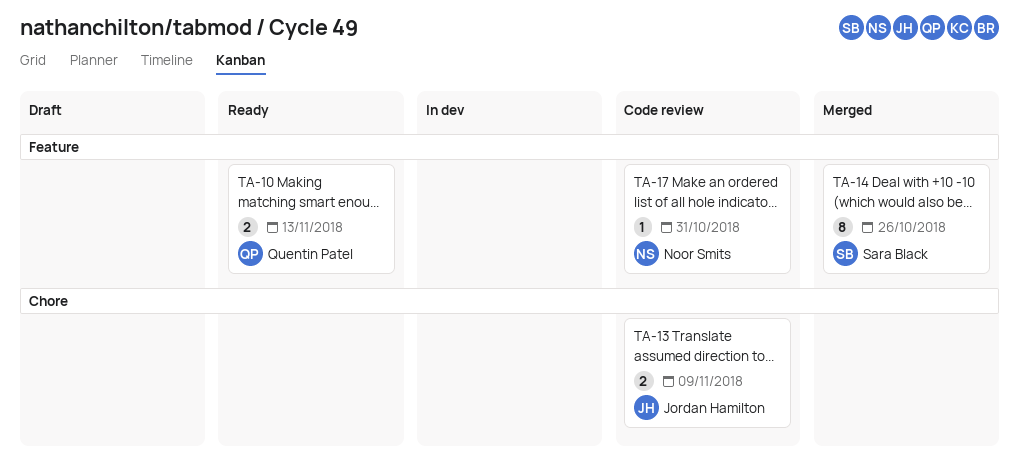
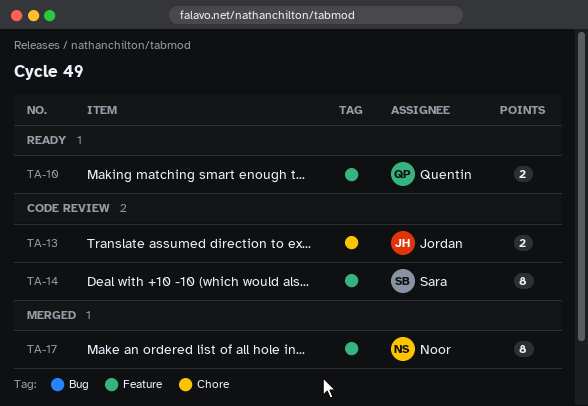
TA-14, status: Merged -> Code review
TA-17, status: Code review -> Merged
TA-17, estimate: 1 -> 8

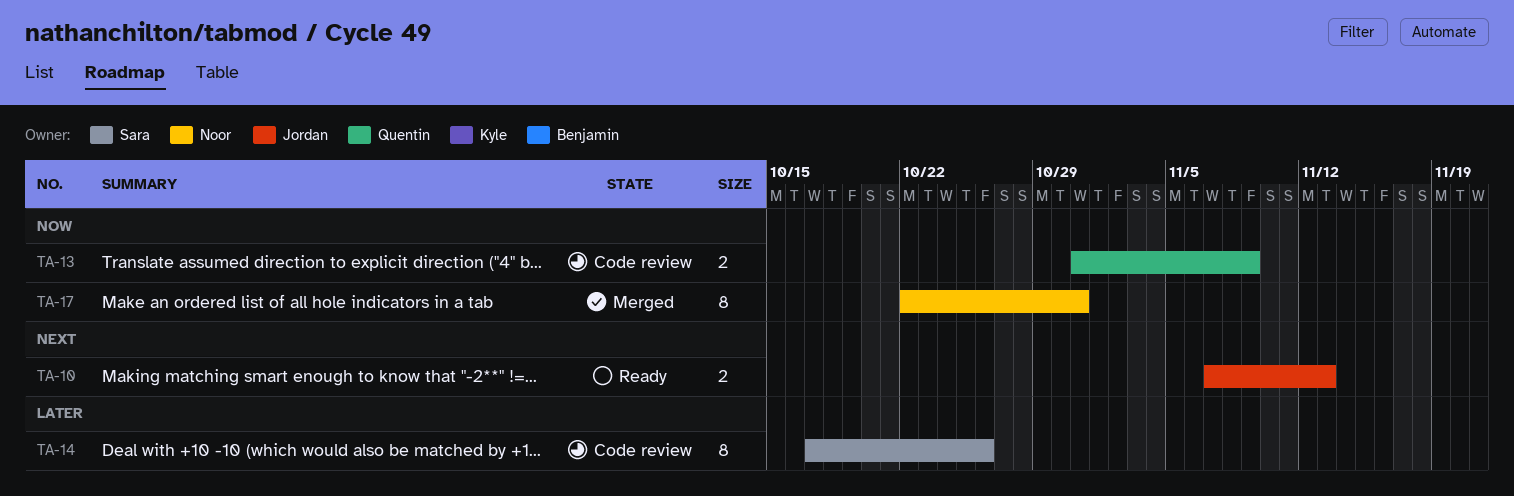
TA-10, owner: Quentin -> Jordan
TA-13, owner: Jordan -> Quentin

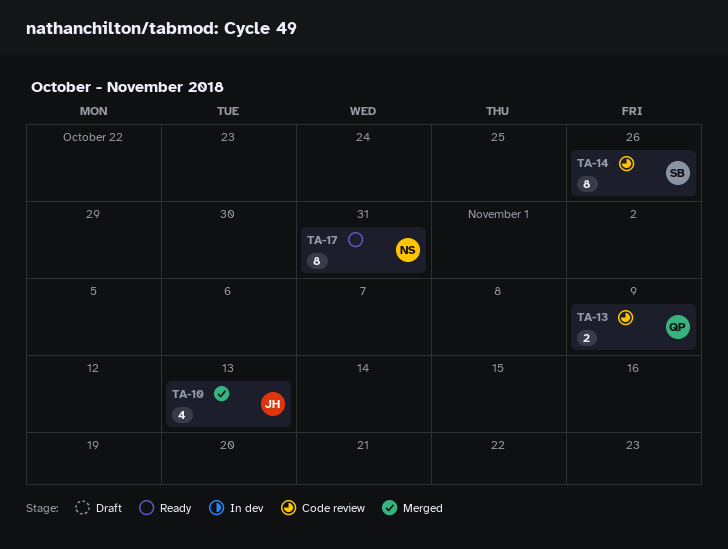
TA-10, status: Ready -> Merged
TA-10, estimate: 2 -> 4
TA-17, status: Merged -> Ready

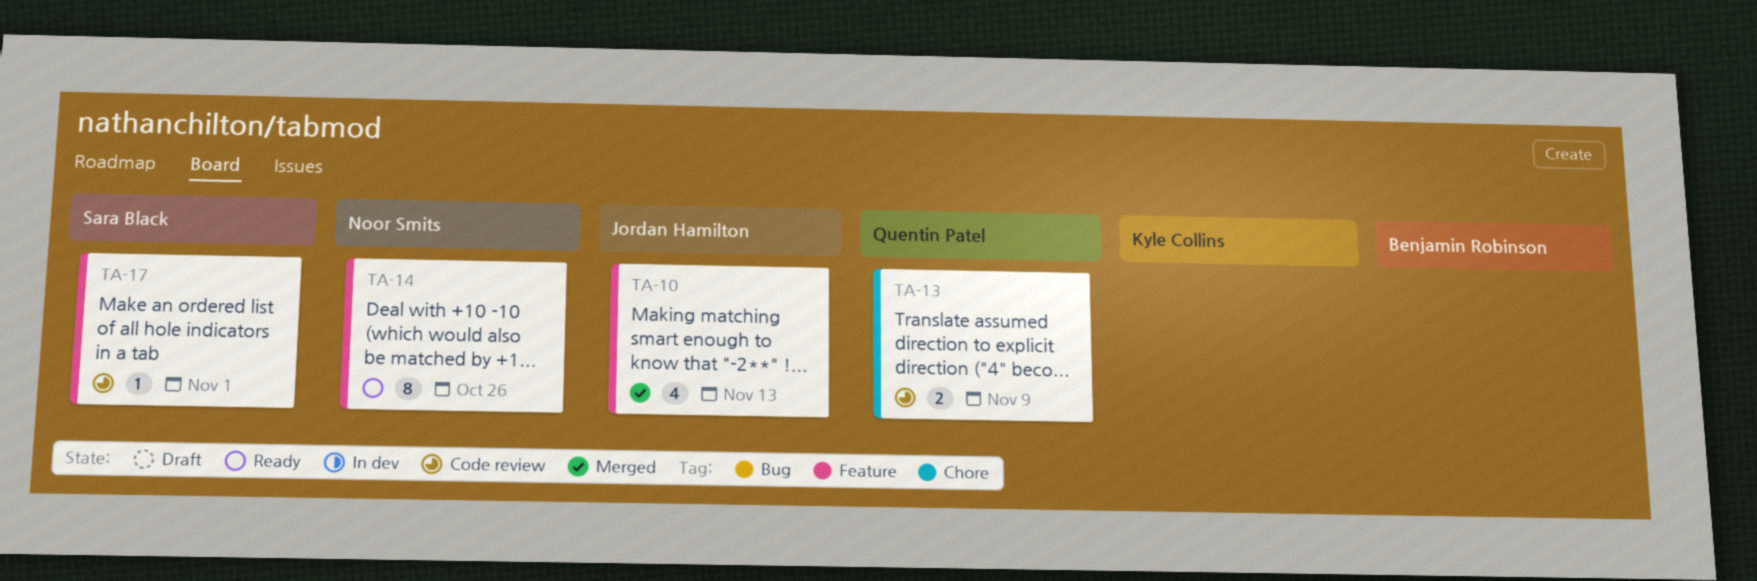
TA-14, status: Code review -> Ready
TA-14, owner: Sara Black -> Noor Smits
TA-17, status: Ready -> Code review
TA-17, owner: Noor Smits -> Sara Black
TA-17, estimate: 8 -> 1
TA-17, due: Oct 31 -> Nov 1

